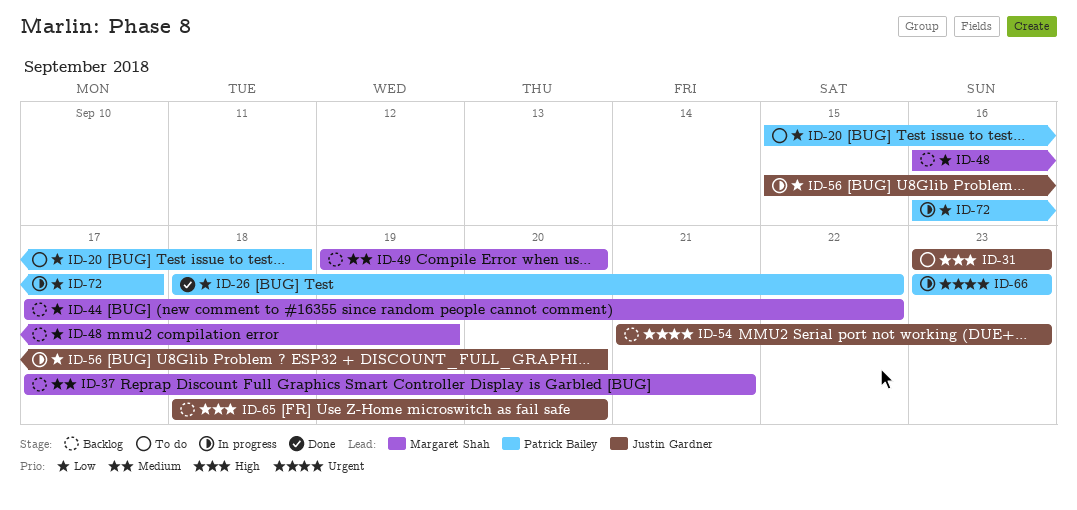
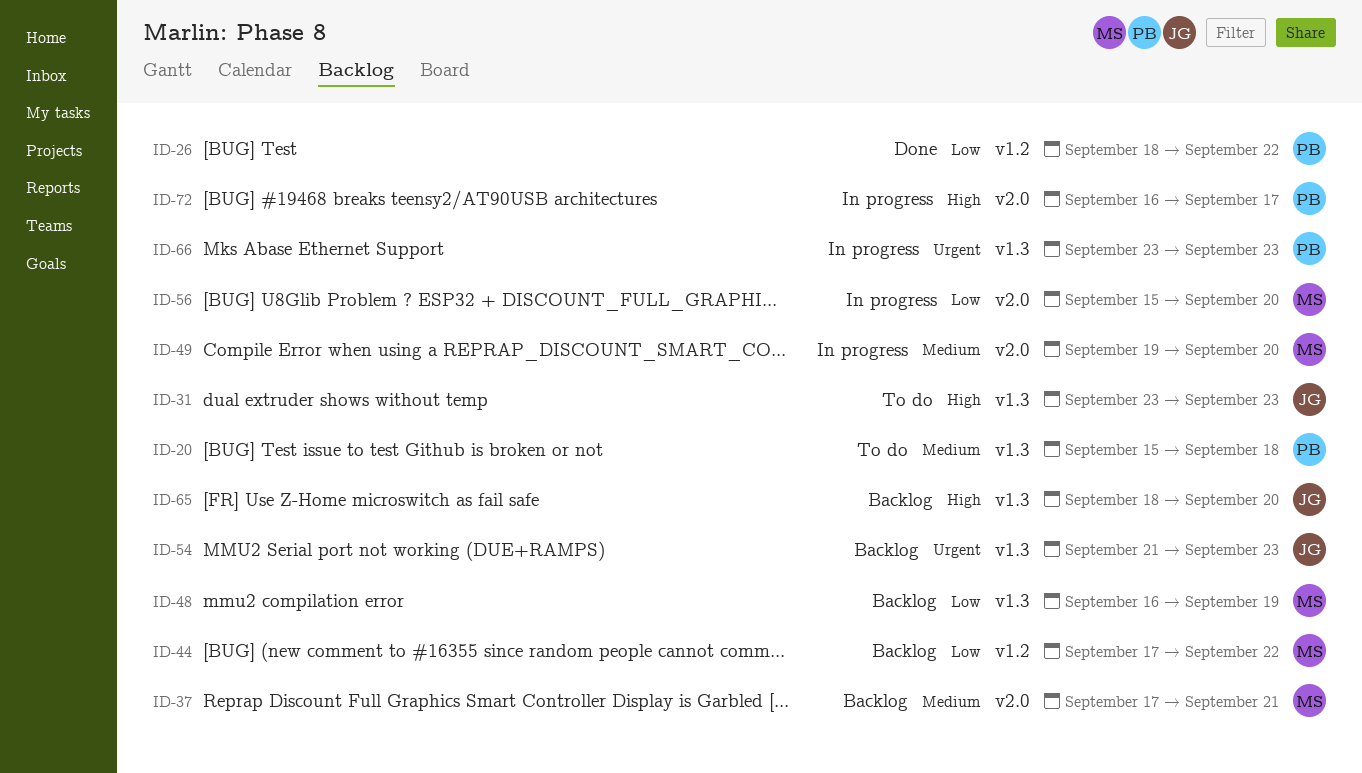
ID-20, priority: Low -> Medium
ID-49, status: Backlog -> In progress
ID-56, owner: Justin Gardner -> Margaret Shah
ID-72, priority: Low -> High

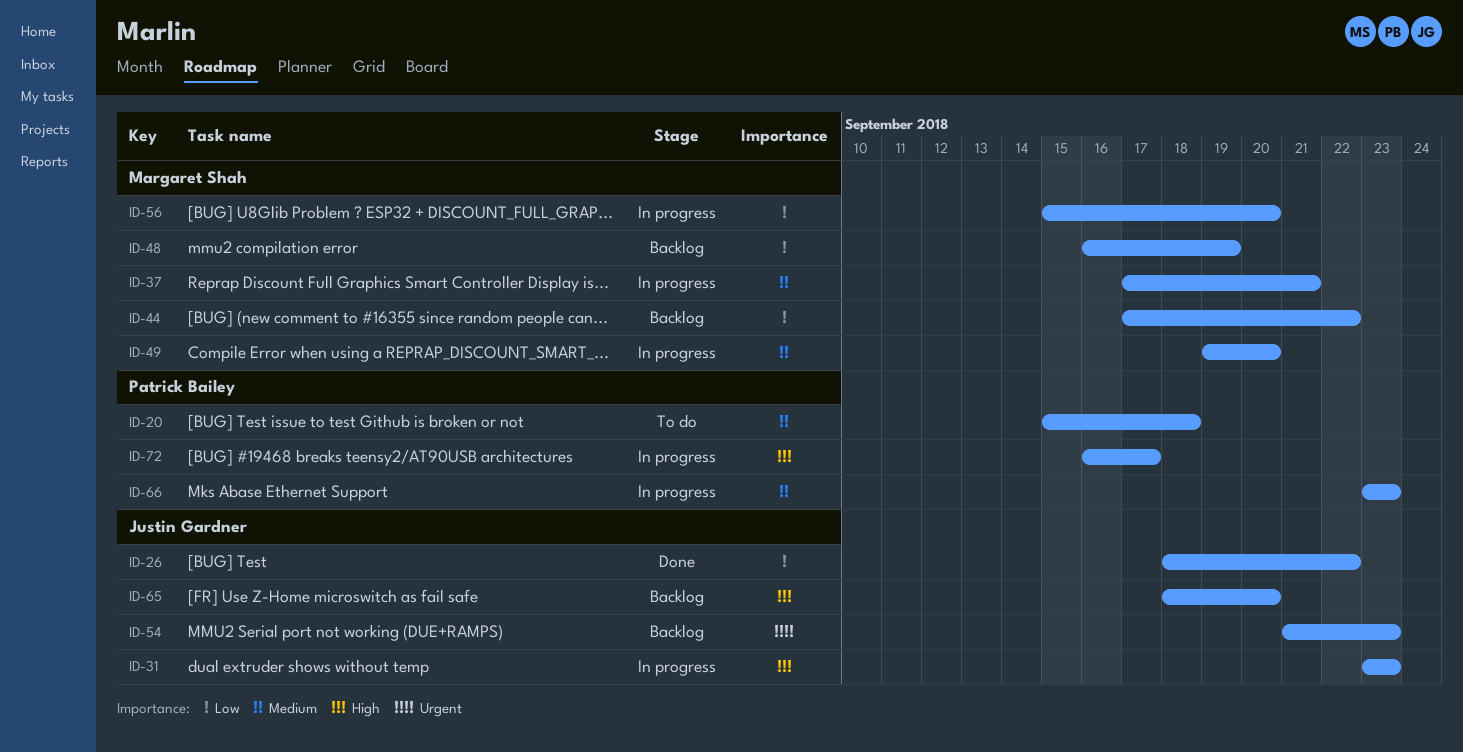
ID-26, owner: Patrick Bailey -> Justin Gardner
ID-31, status: To do -> In progress
ID-37, status: Backlog -> In progress
ID-66, priority: Urgent -> Medium

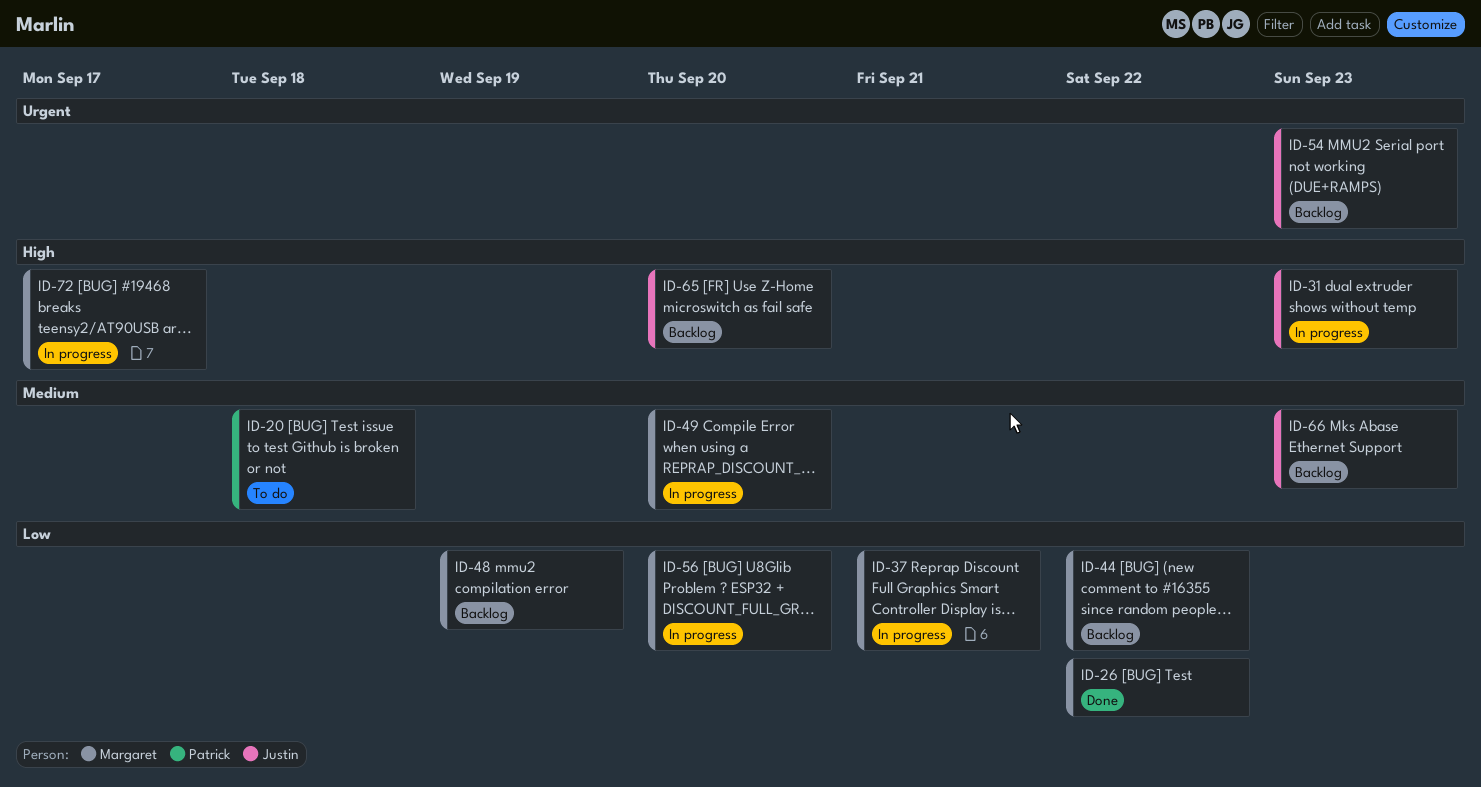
ID-26, owner: Justin Gardner -> Margaret Shah
ID-37, priority: Medium -> Low
ID-66, status: In progress -> Backlog
ID-66, owner: Patrick Bailey -> Justin Gardner
ID-72, owner: Patrick Bailey -> Margaret Shah

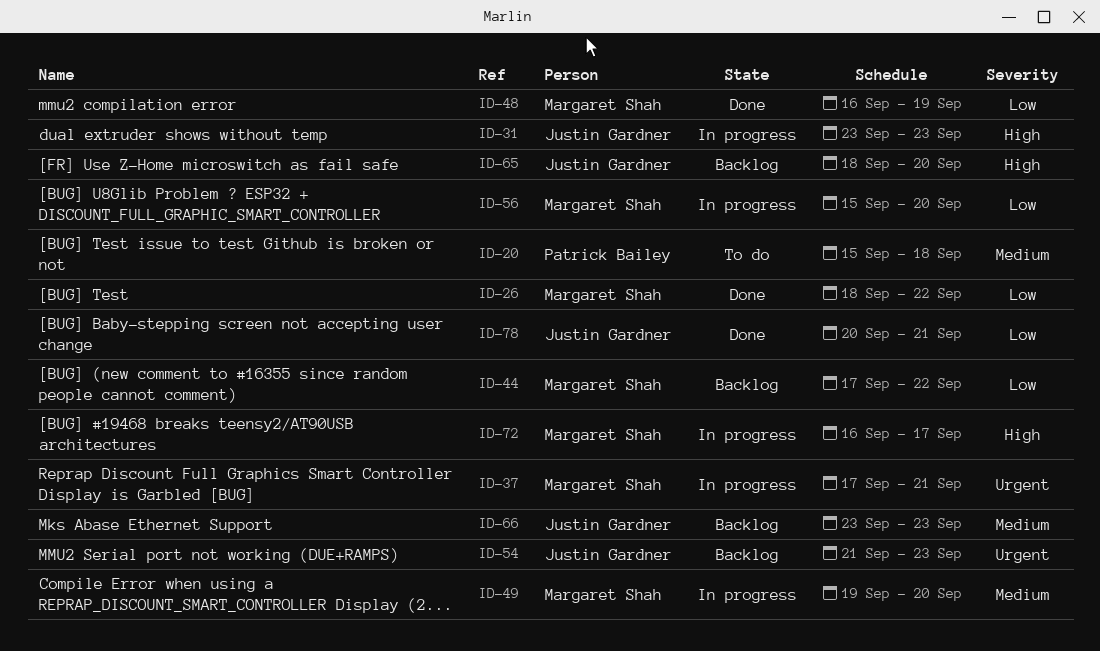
ID-37, priority: Low -> Urgent
ID-48, status: Backlog -> Done
ID-78: none -> present

